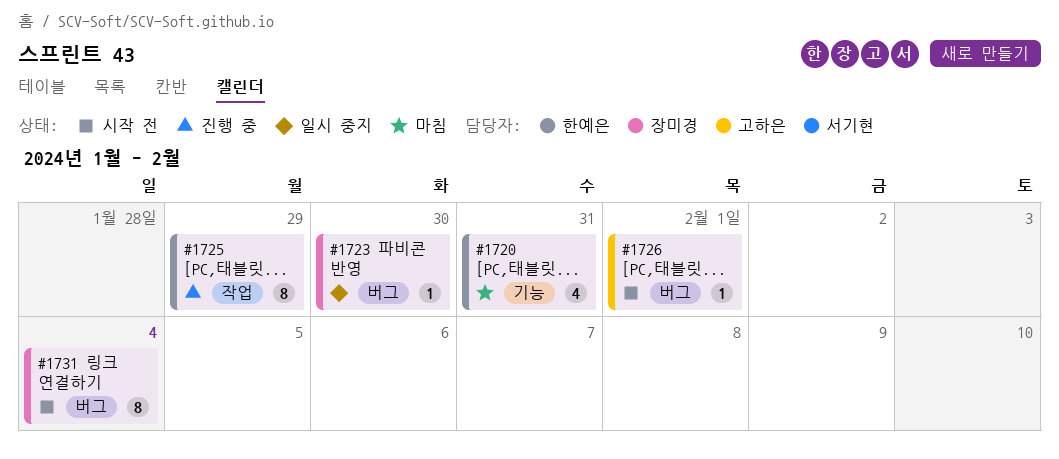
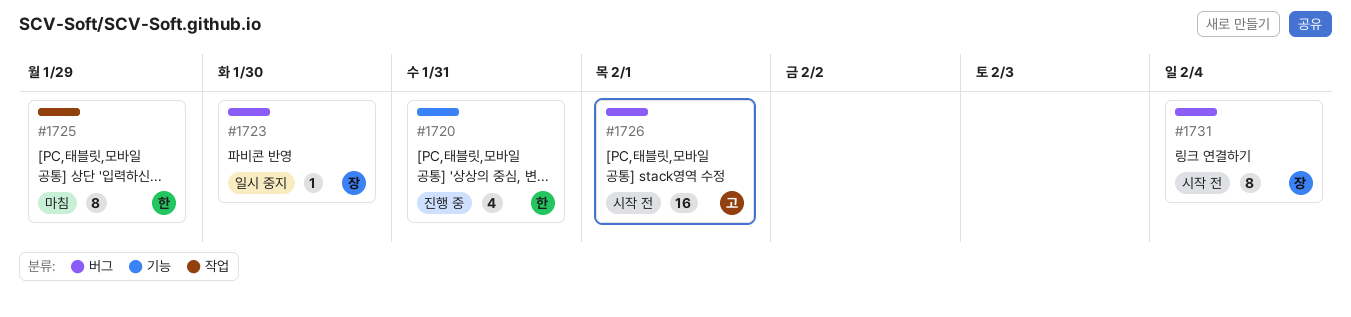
#1720, status: 마침 -> 진행 중
#1725, status: 진행 중 -> 마침
#1726, estimate: 1 -> 16

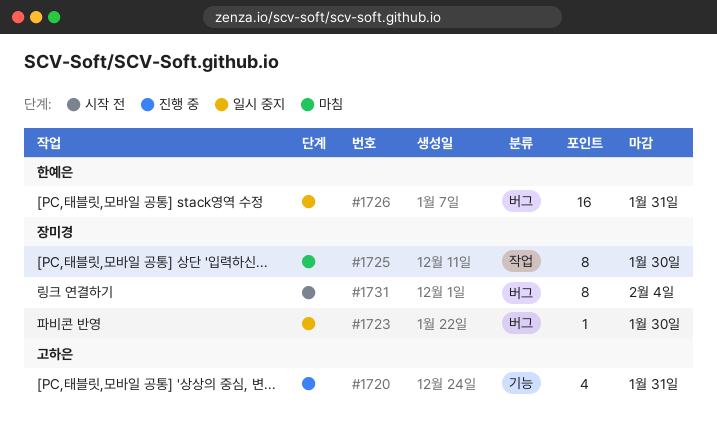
#1720, owner: 한예은 -> 고하은
#1725, owner: 한예은 -> 장미경
#1725, due: Jan 29 -> Jan 30
#1726, status: 시작 전 -> 일시 중지
#1726, owner: 고하은 -> 한예은
#1726, due: Feb 1 -> Jan 31

